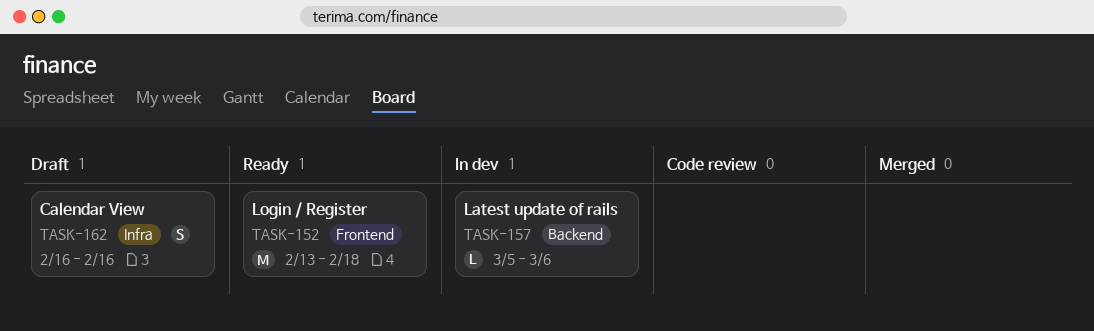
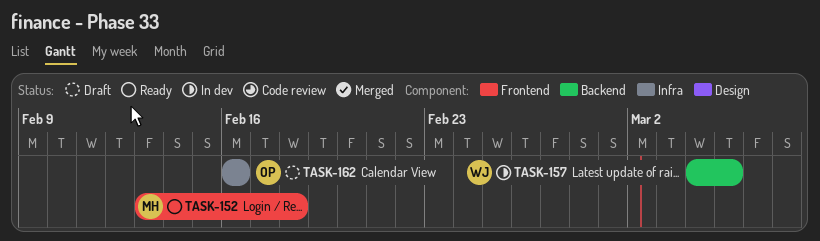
TASK-157, start: Mar 5 -> Mar 4
TASK-157, due: Mar 6 -> Mar 5

